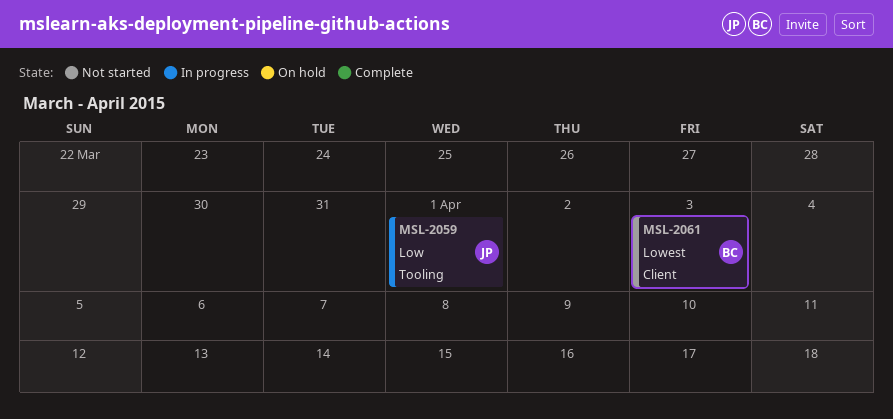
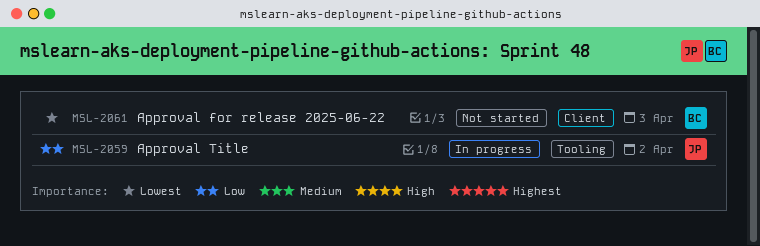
MSL-2059, due: Apr 1 -> Apr 2

